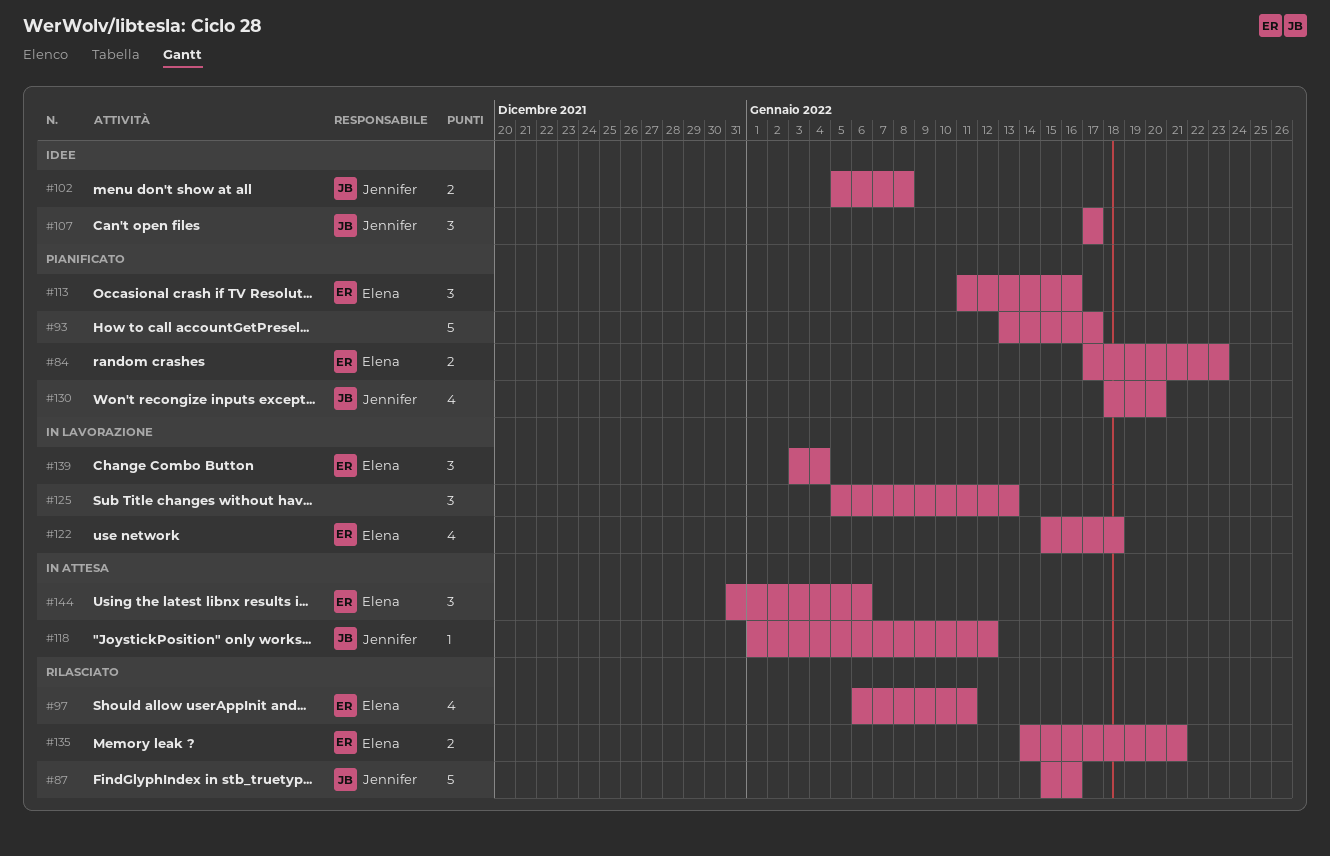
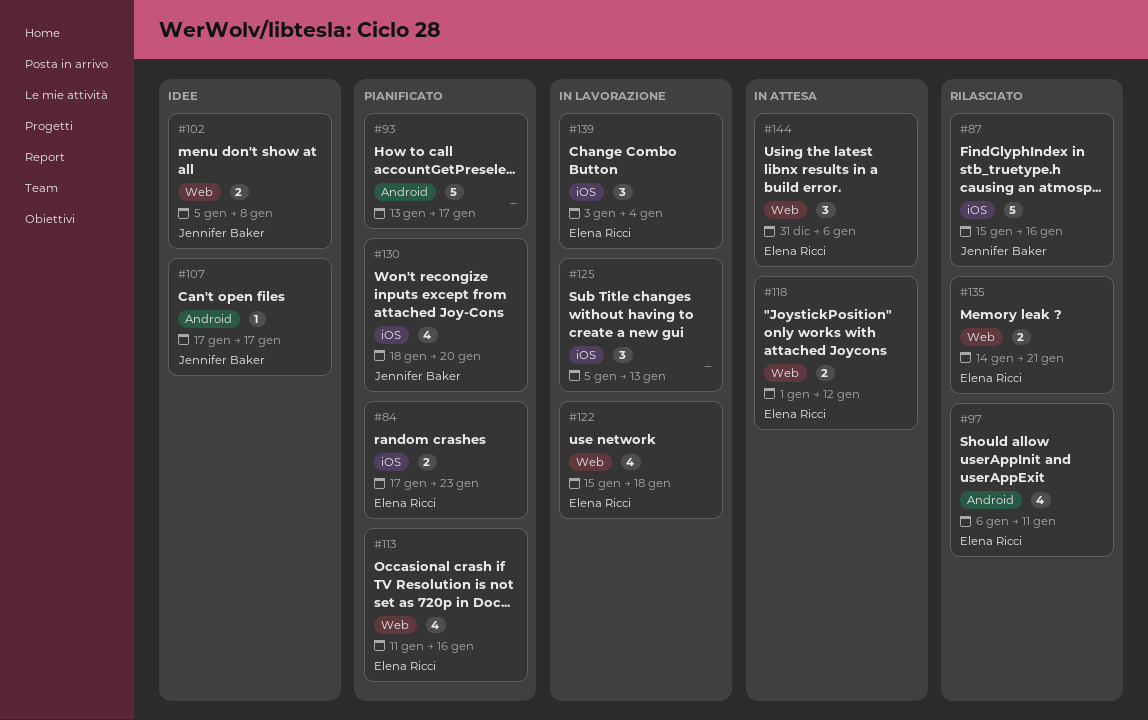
#107, estimate: 3 -> 1
#113, estimate: 3 -> 4
#118, owner: Jennifer Baker -> Elena Ricci
#118, estimate: 1 -> 2

